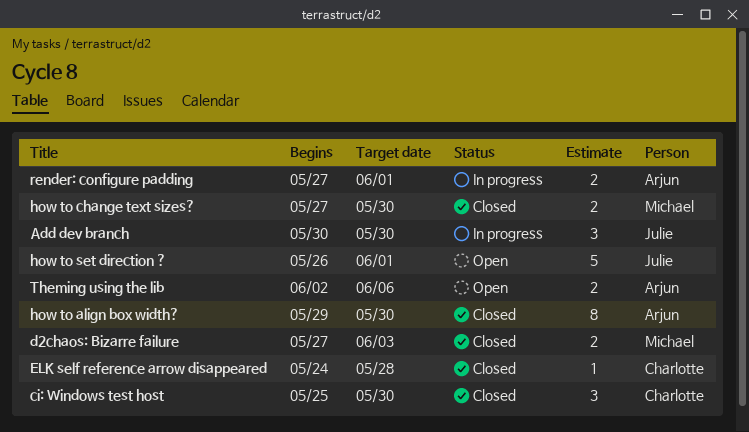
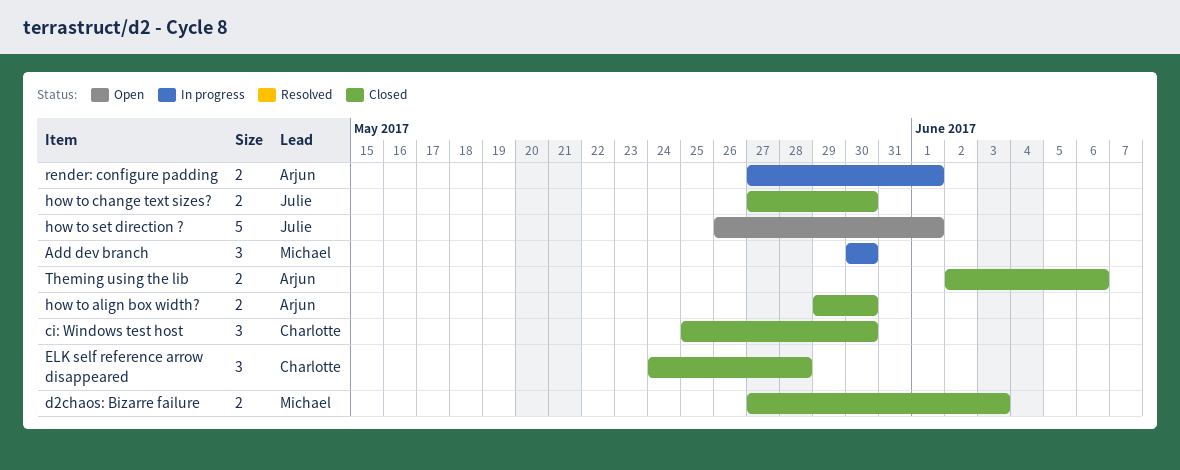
Add dev branch, owner: Julie -> Michael
ELK self reference arrow disappeared, estimate: 1 -> 3
how to align box width?, estimate: 8 -> 2
how to change text sizes?, owner: Michael -> Julie
Theming using the lib, status: Open -> Closed

